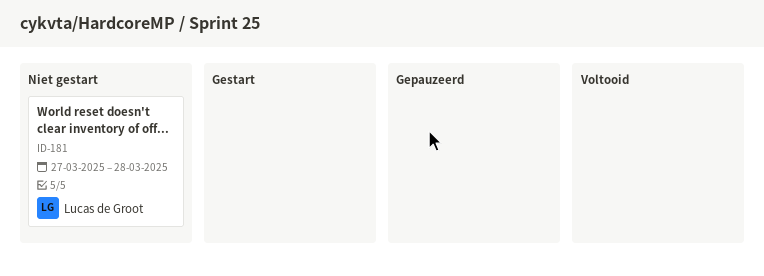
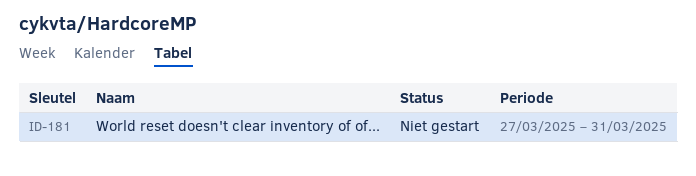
ID-181, due: Mar 28 -> Mar 31

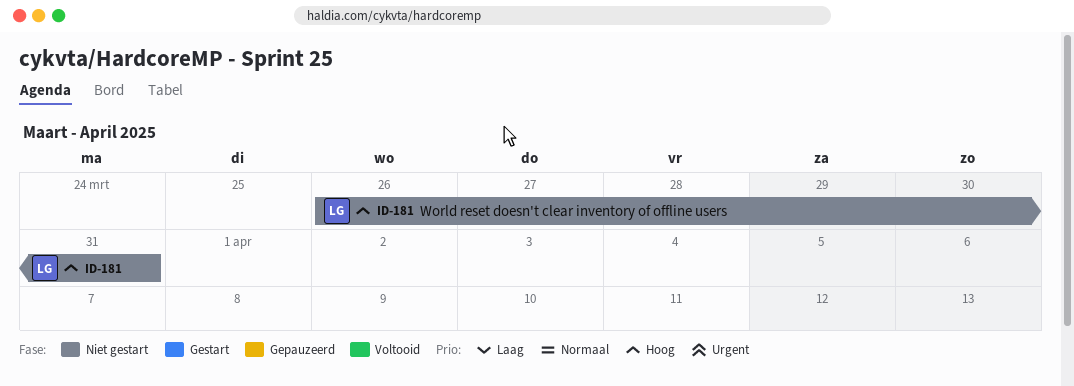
ID-181, start: Mar 27 -> Mar 26

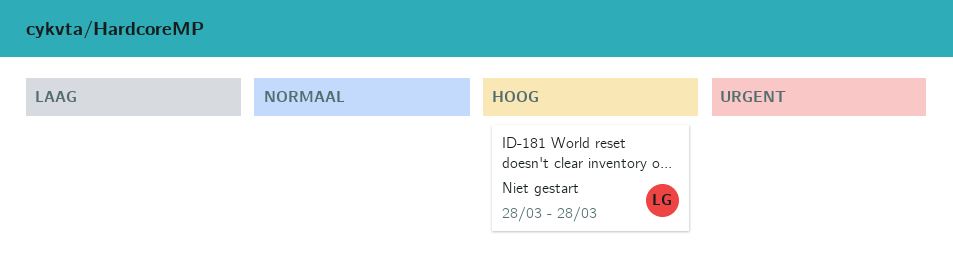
ID-181, start: Mar 26 -> Mar 28
ID-181, due: Mar 31 -> Mar 28

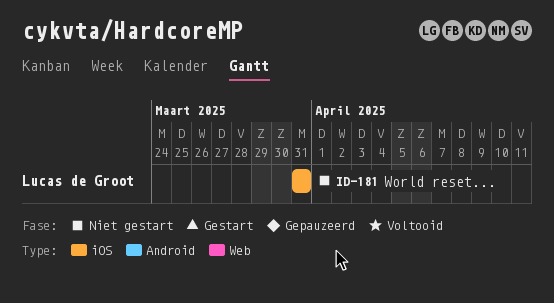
ID-181, start: Mar 28 -> Mar 31
ID-181, due: Mar 28 -> Mar 31

